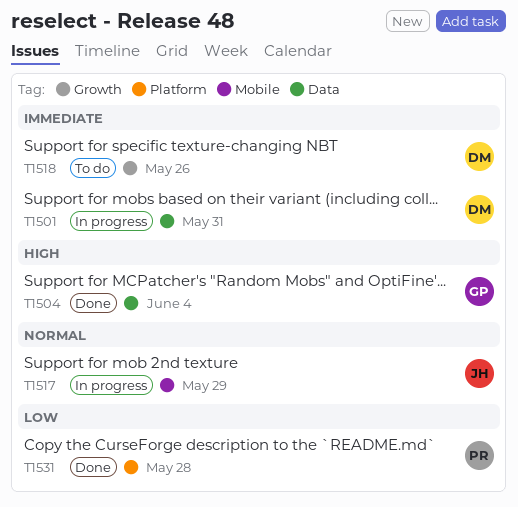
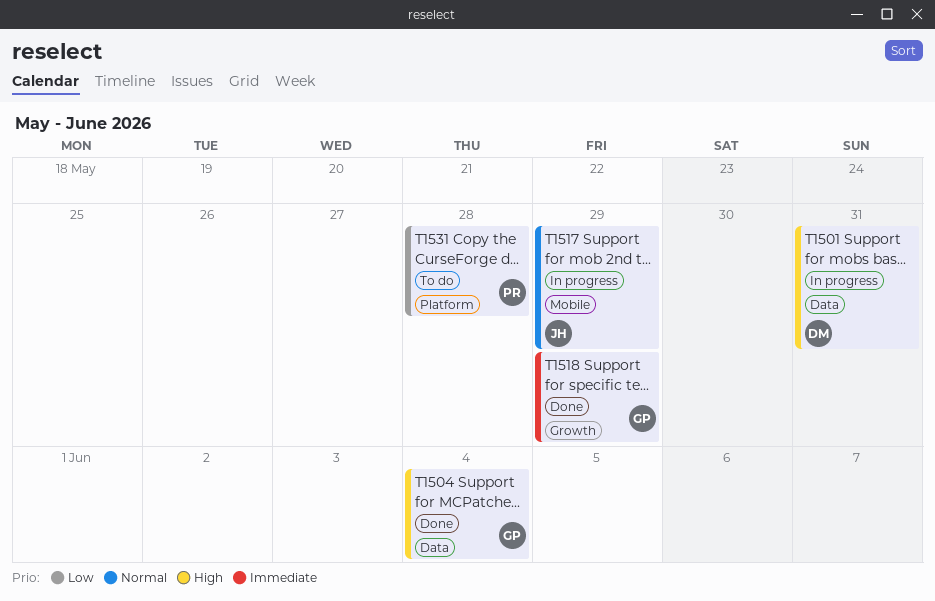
T1501, priority: Immediate -> High
T1518, status: To do -> Done
T1518, owner: DM -> GP
T1518, due: May 26 -> May 29
T1531, status: Done -> To do

